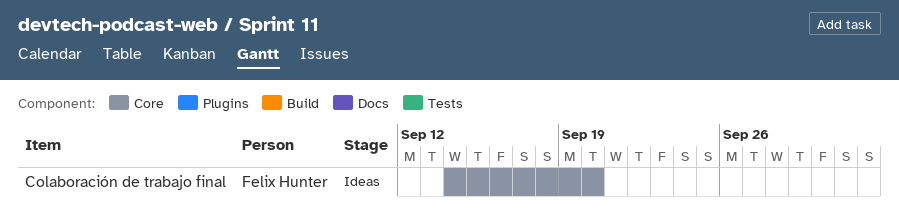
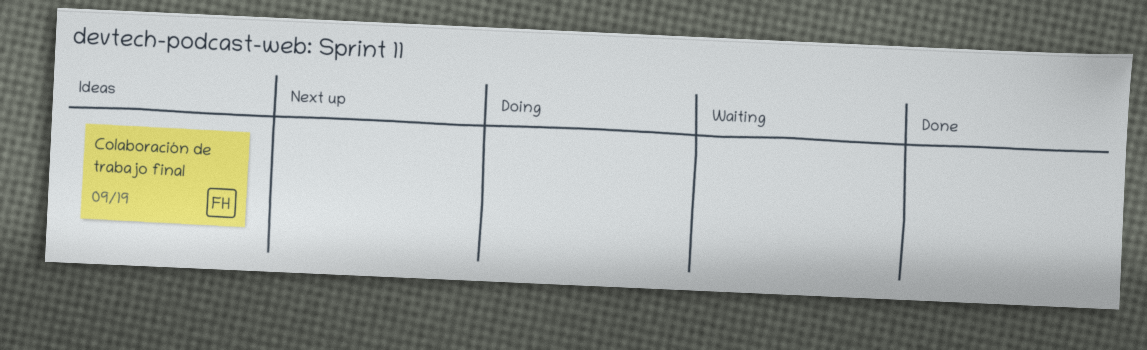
Colaboración de trabajo final, due: Sep 20 -> Sep 19

